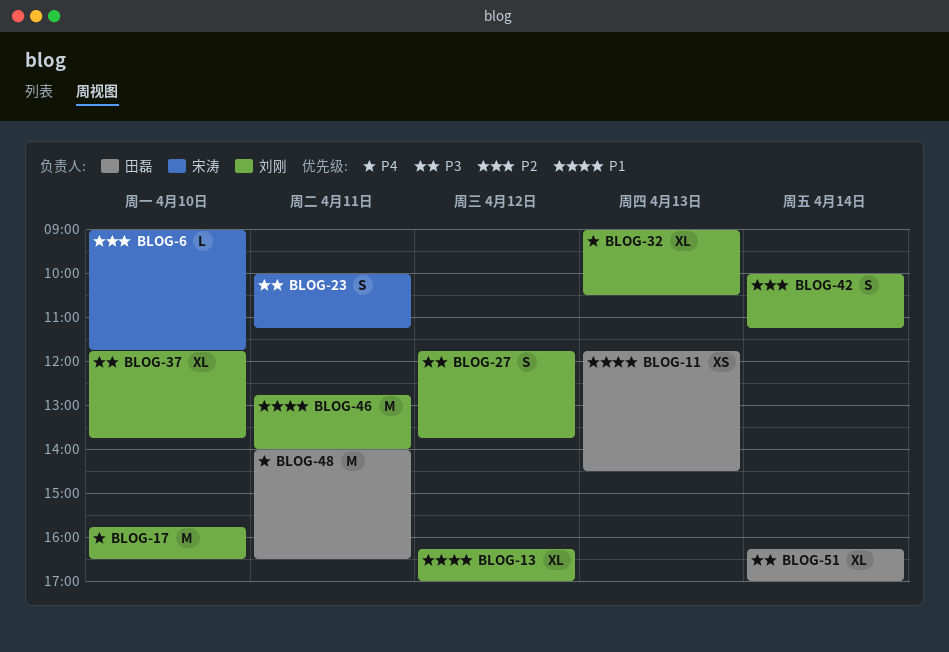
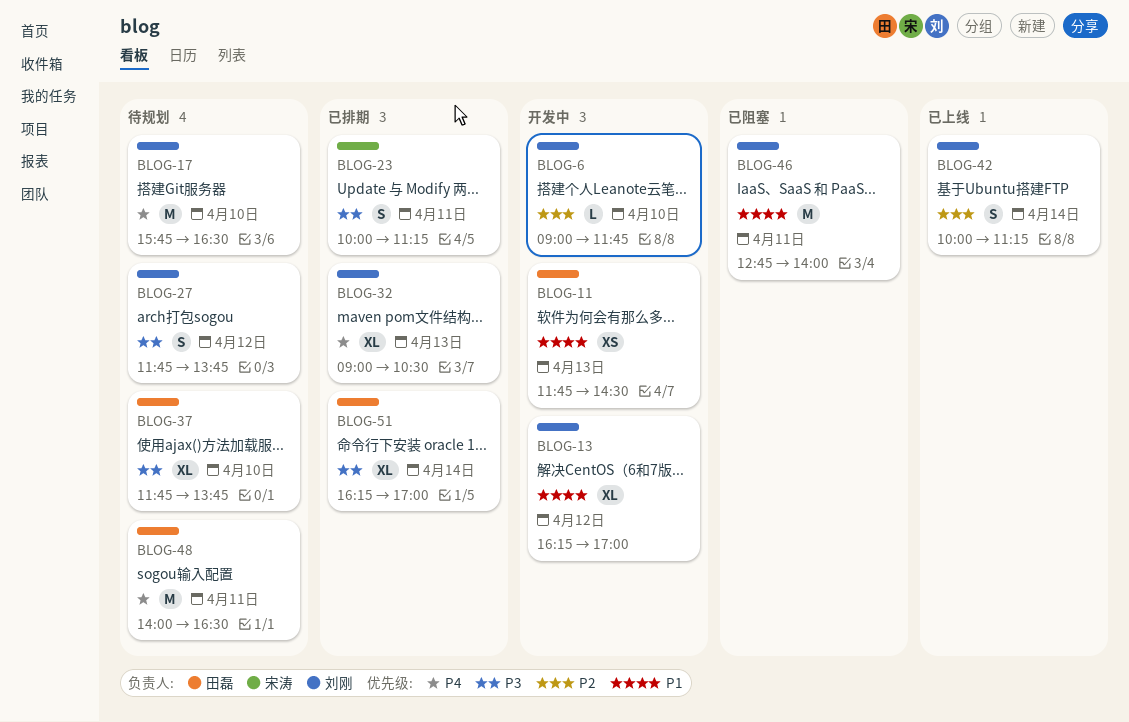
BLOG-6, owner: 宋涛 -> 刘刚
BLOG-37, owner: 刘刚 -> 田磊

